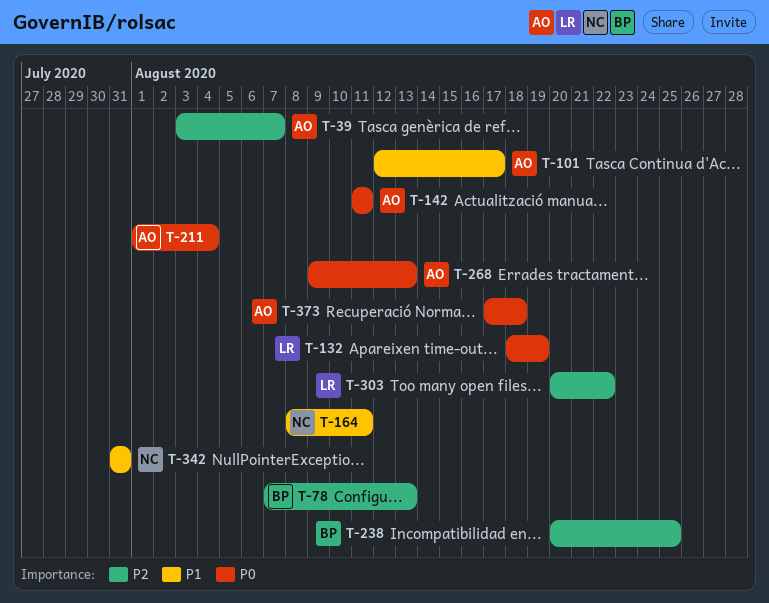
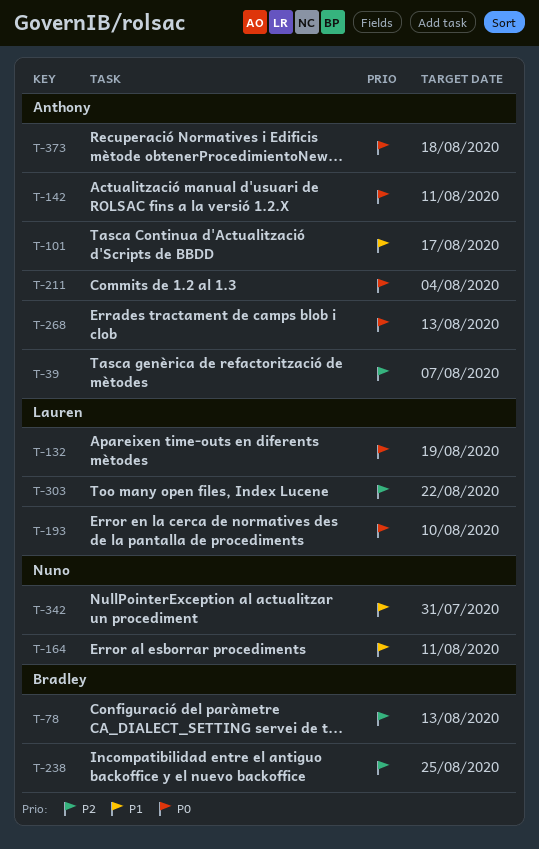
T-193: none -> present

